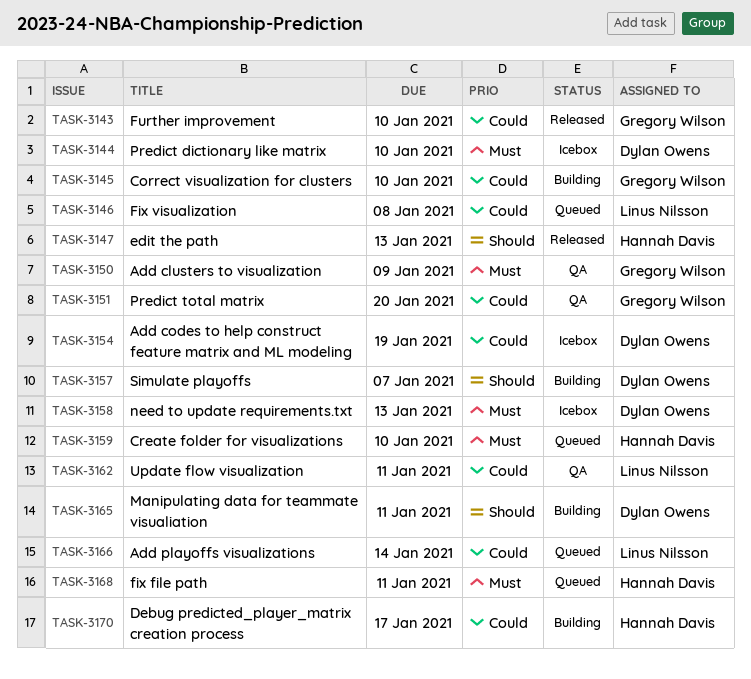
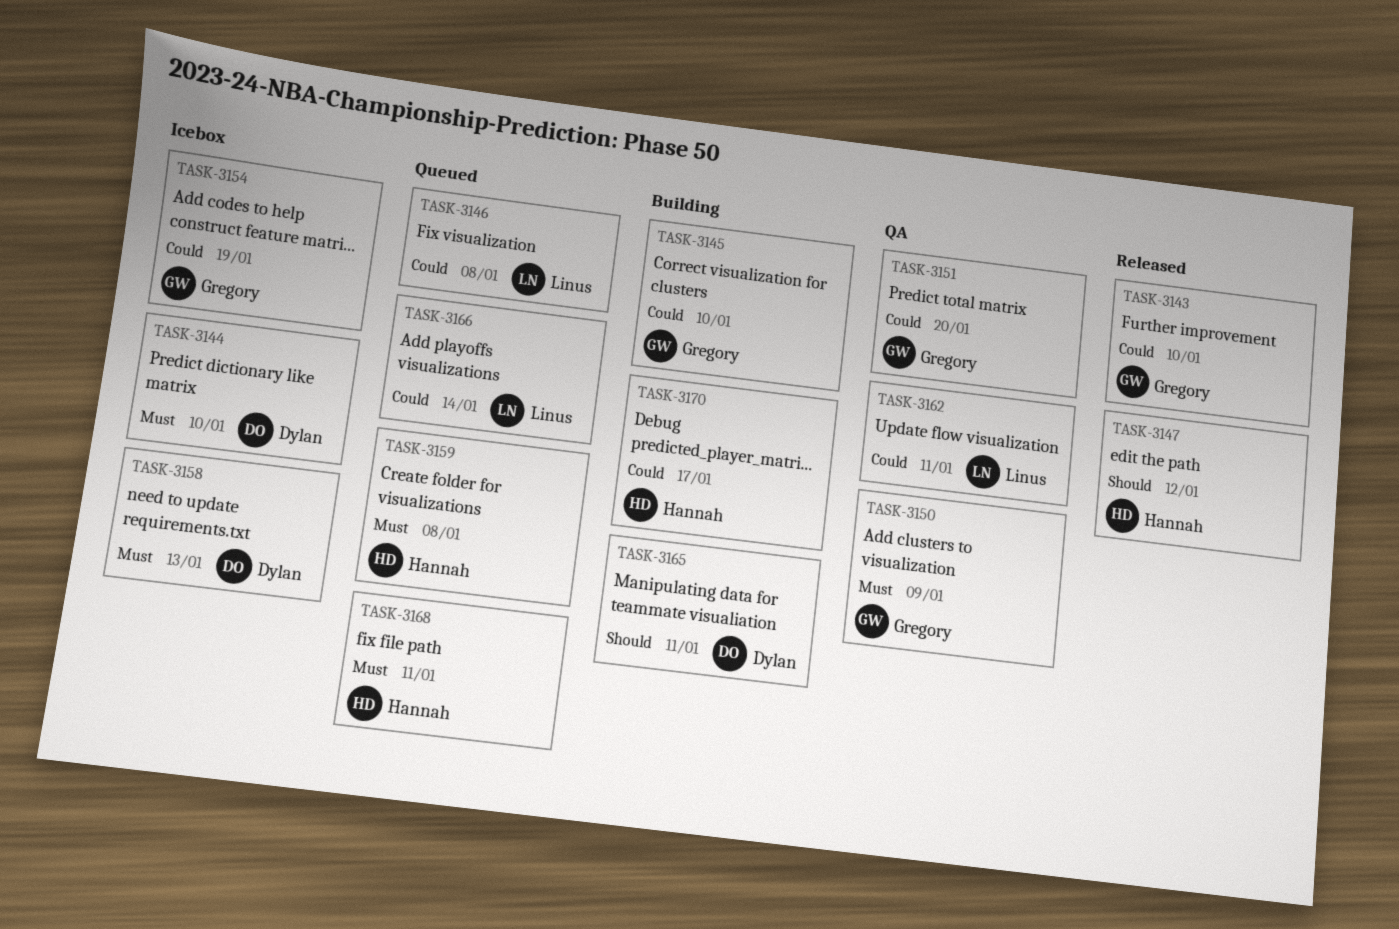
TASK-3147, due: Jan 13 -> Jan 12
TASK-3154, owner: Dylan Owens -> Gregory Wilson
TASK-3157: present -> none
TASK-3159, due: Jan 10 -> Jan 8

